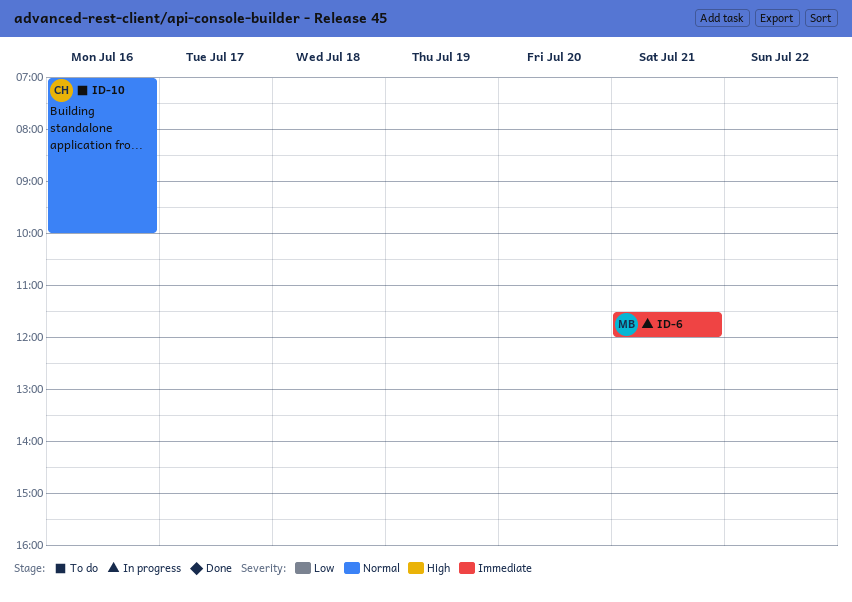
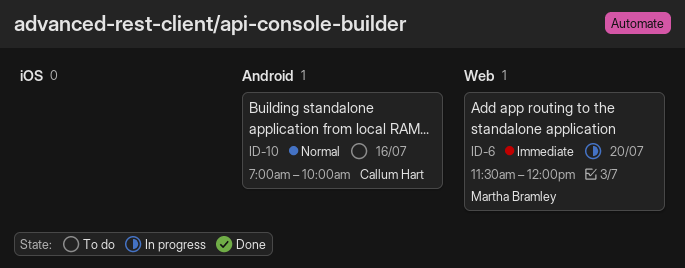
ID-6, day: Jul 21 -> Jul 20

